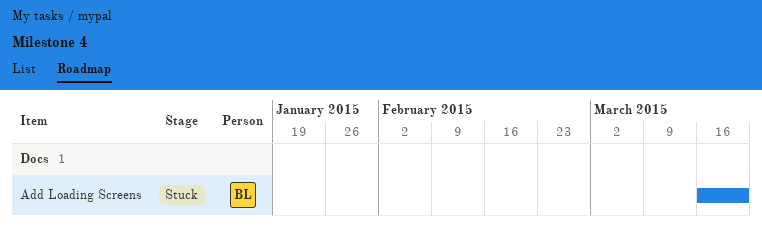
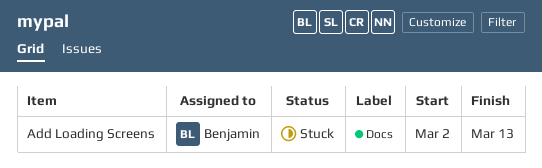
Add Loading Screens, start: Mar 16 -> Mar 2
Add Loading Screens, due: Mar 20 -> Mar 13

